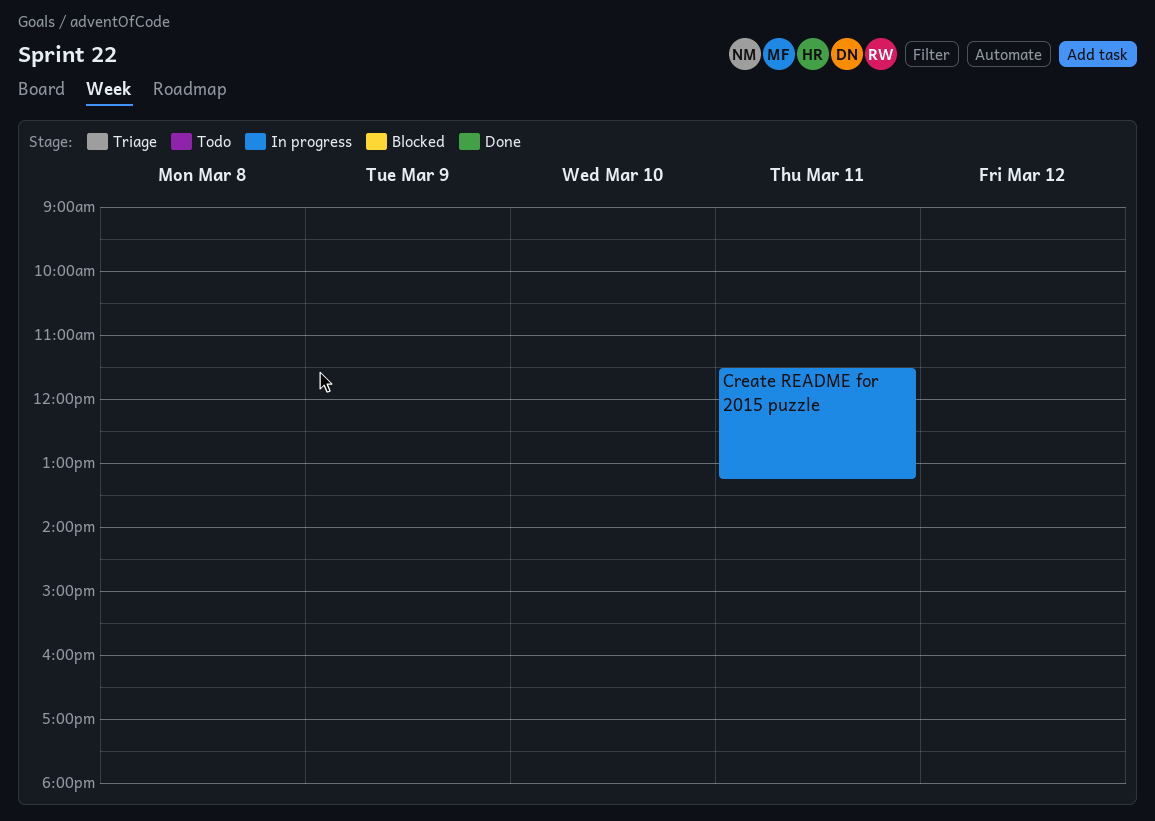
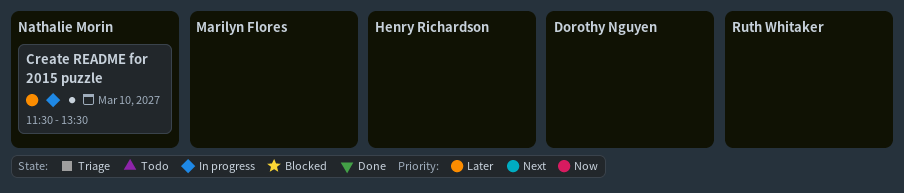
Create README for 2015 puzzle, day: Mar 11 -> Mar 10
Create README for 2015 puzzle, ends: 13:15 -> 13:30

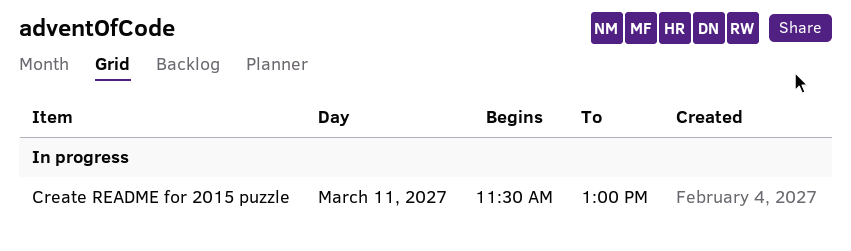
Create README for 2015 puzzle, day: Mar 10 -> Mar 11
Create README for 2015 puzzle, ends: 13:30 -> 13:00

